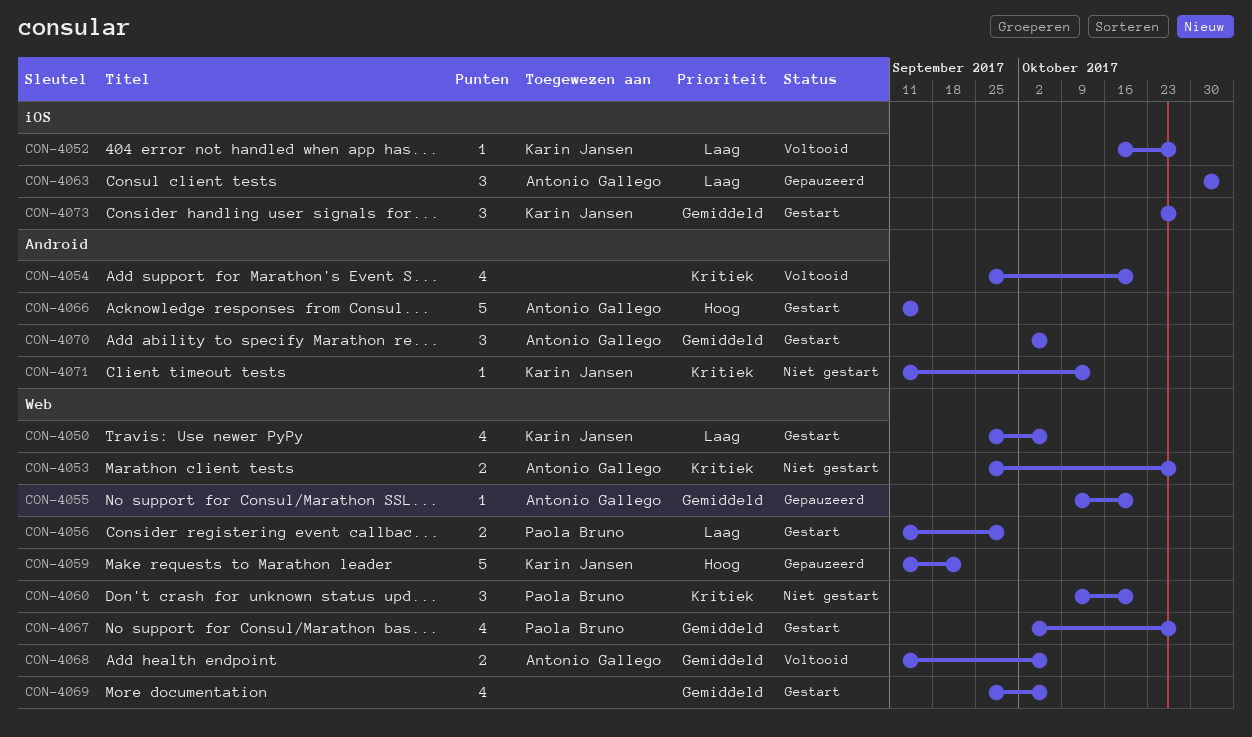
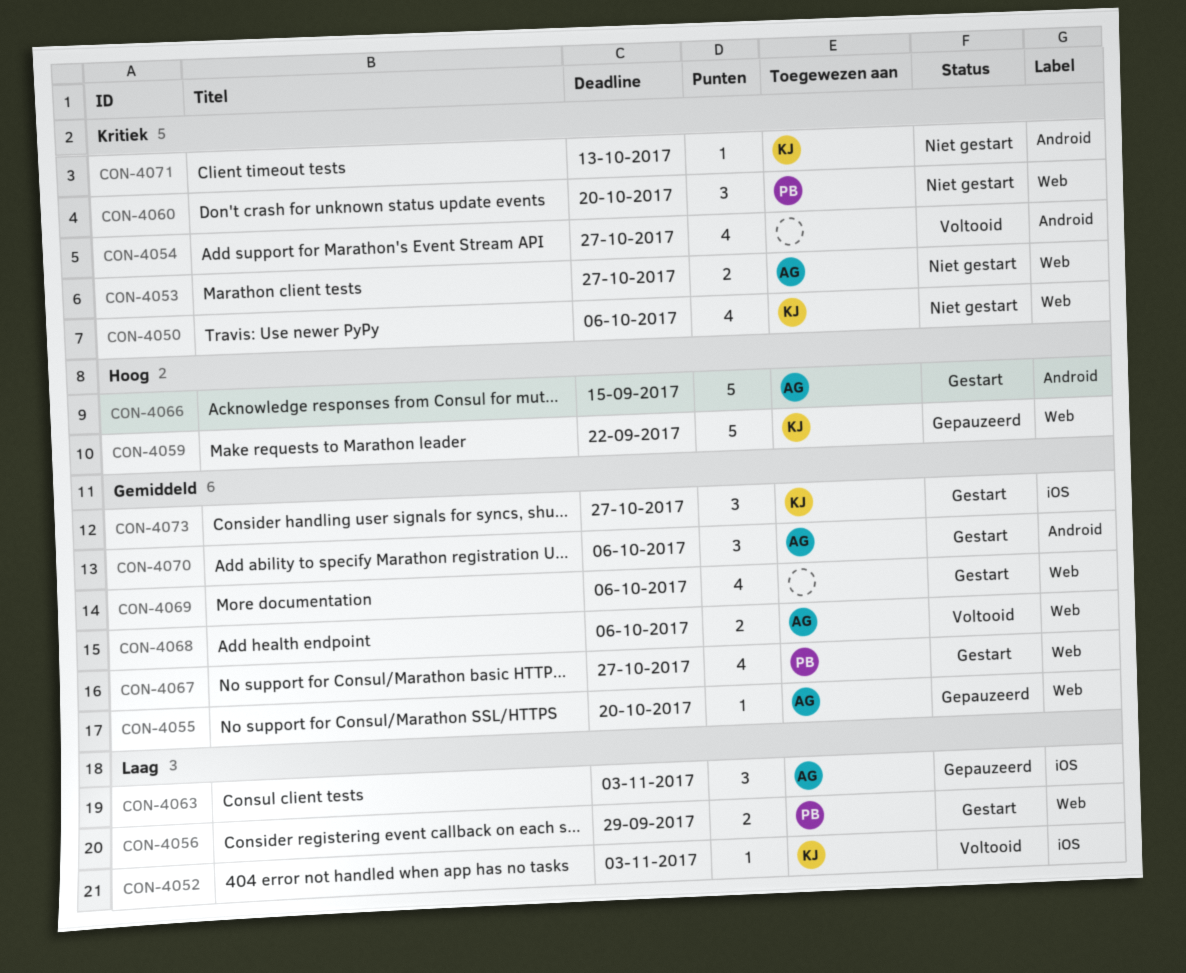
CON-4050, status: Gestart -> Niet gestart
CON-4050, priority: Laag -> Kritiek
CON-4052, due: Oct 27 -> Nov 3
CON-4054, due: Oct 20 -> Oct 27

